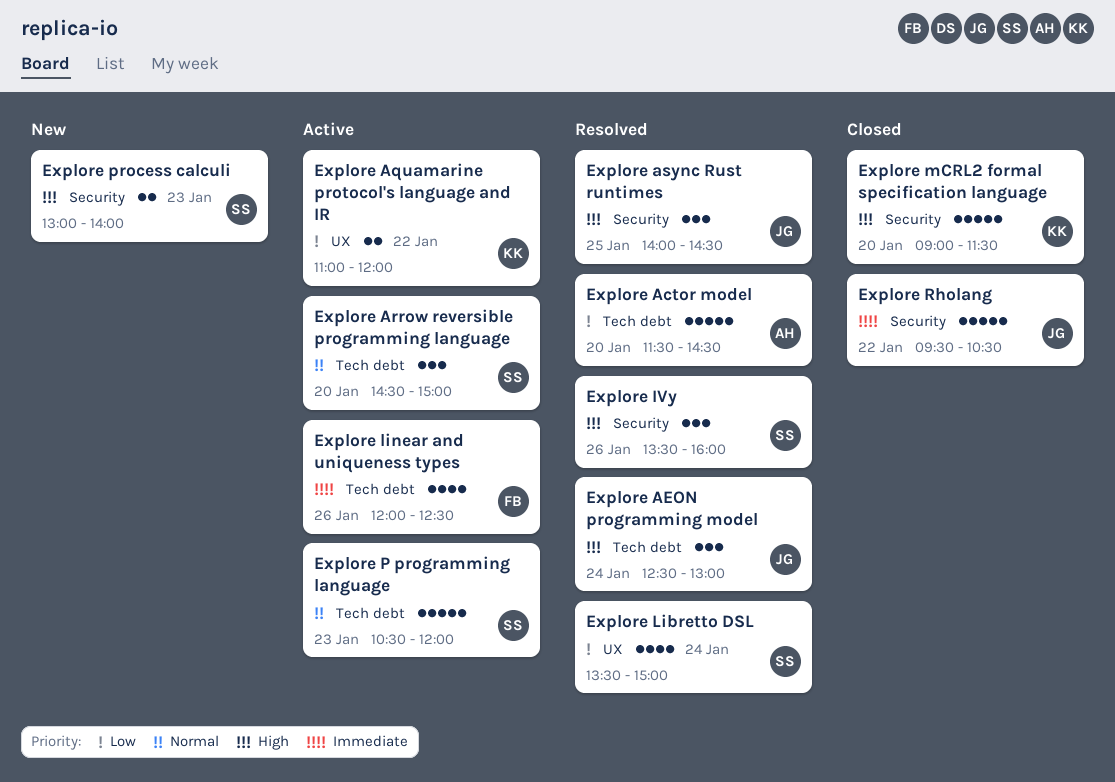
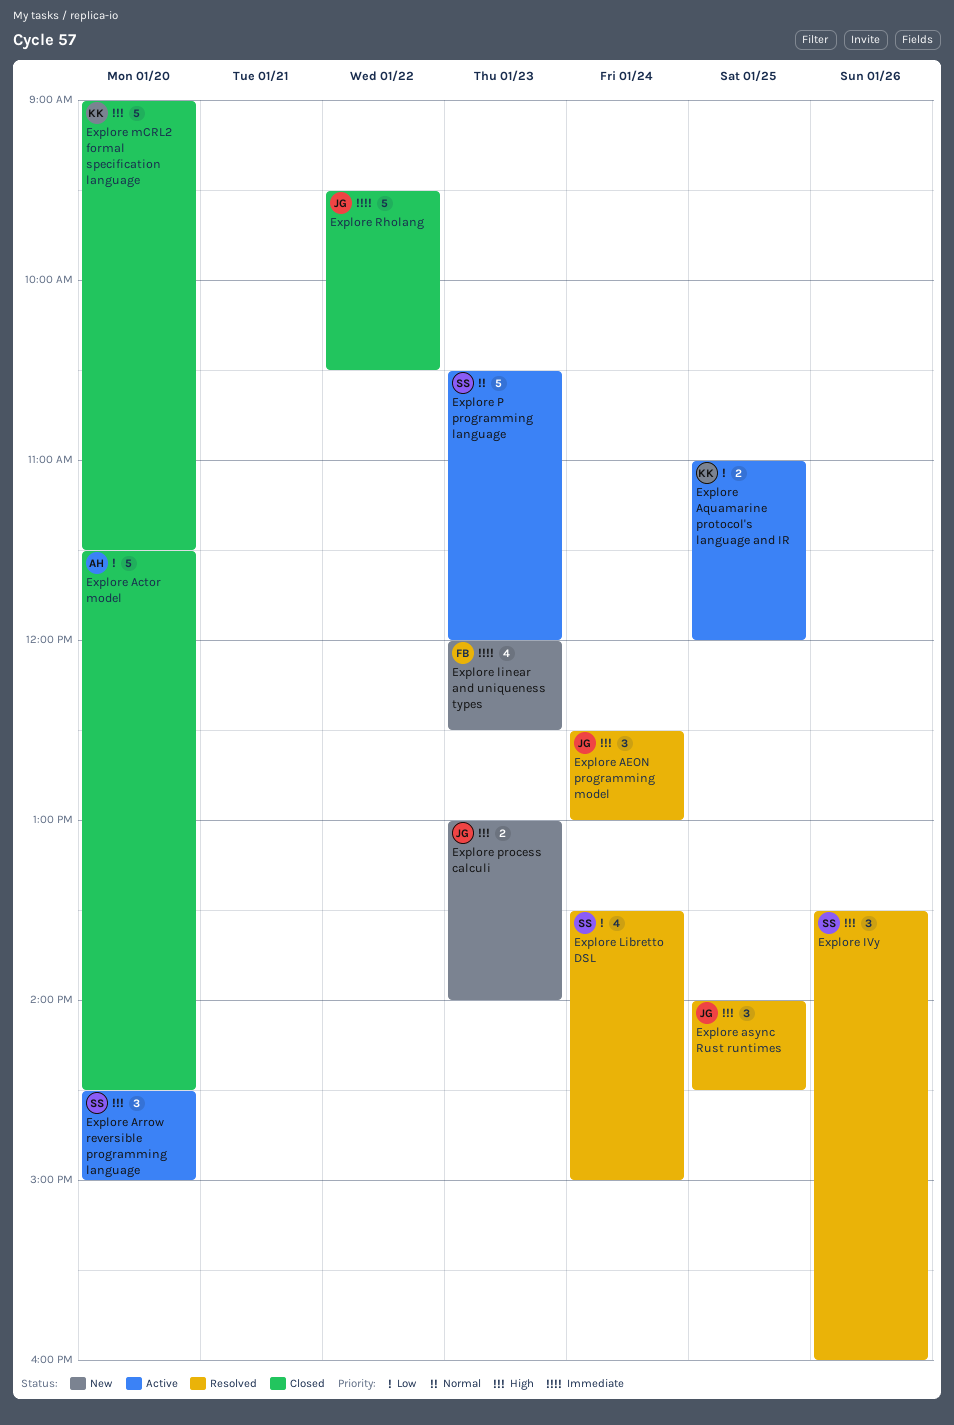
Explore Actor model, status: Resolved -> Closed
Explore Aquamarine protocol's language and IR, day: Jan 22 -> Jan 25
Explore Arrow reversible programming language, priority: Normal -> High
Explore linear and uniqueness types, status: Active -> New
Explore linear and uniqueness types, day: Jan 26 -> Jan 23
Explore process calculi, owner: SS -> JG

